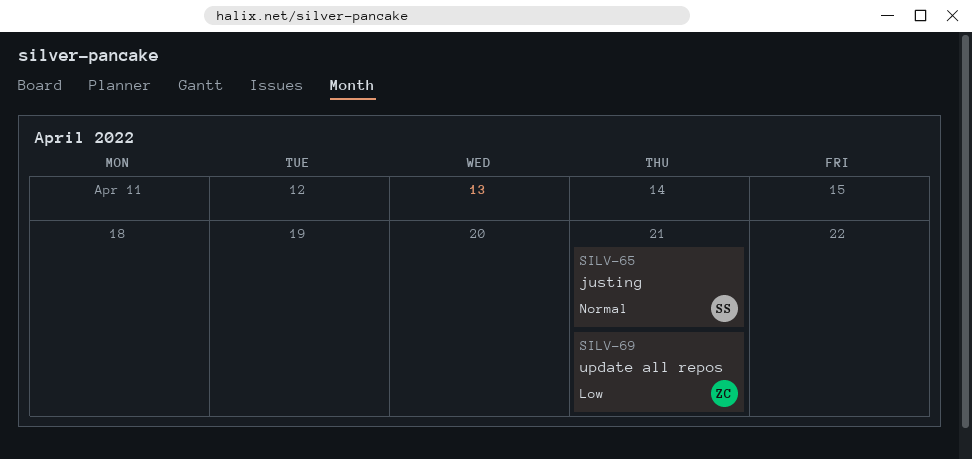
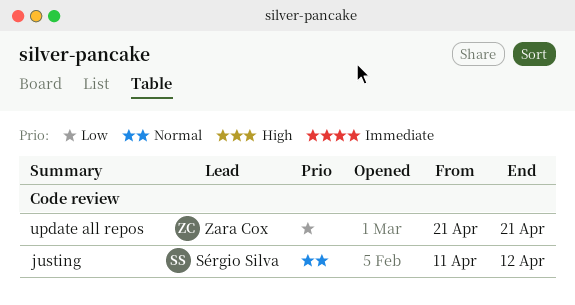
justing, due: Apr 21 -> Apr 12

